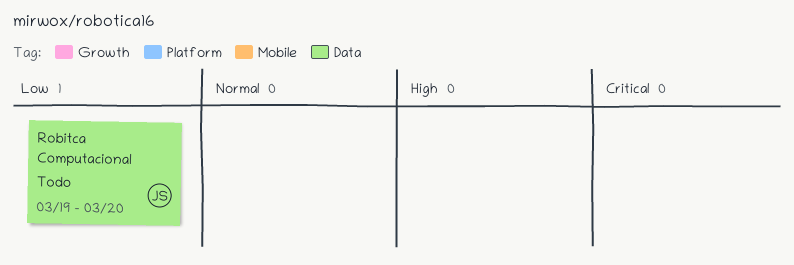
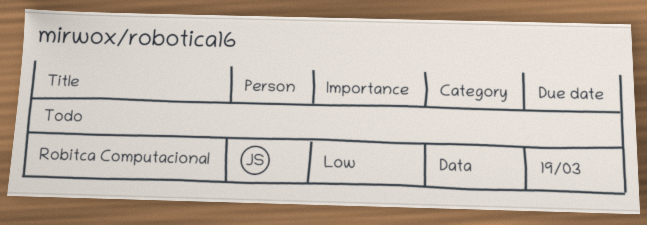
Robitca Computacional, due: Mar 20 -> Mar 19

